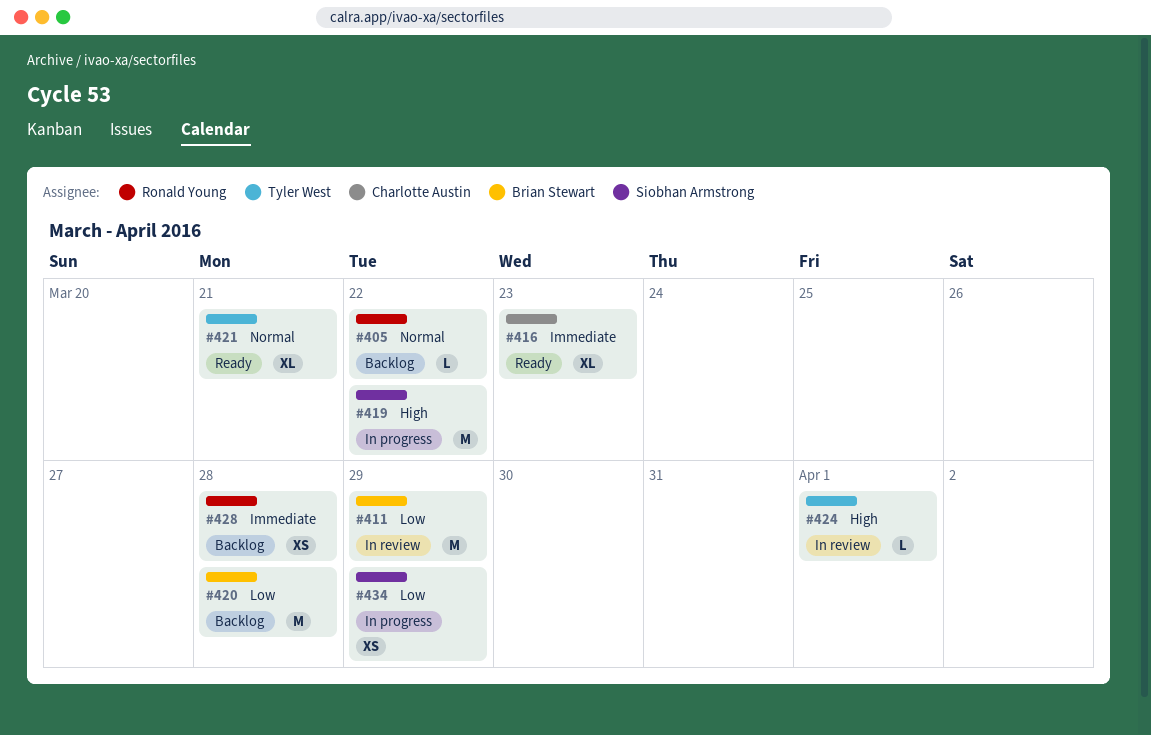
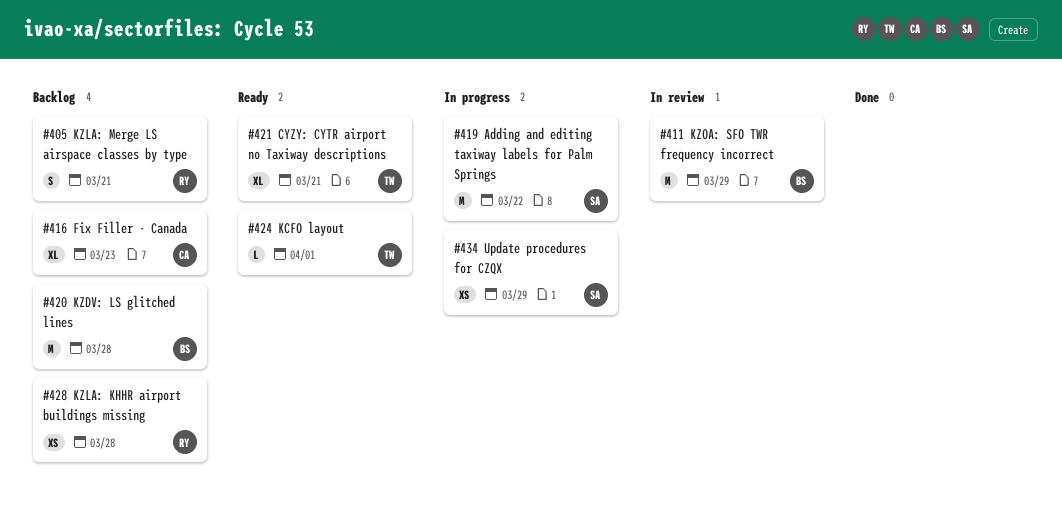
#405, estimate: L -> S
#405, due: Mar 22 -> Mar 21
#416, status: Ready -> Backlog
#424, status: In review -> Ready

